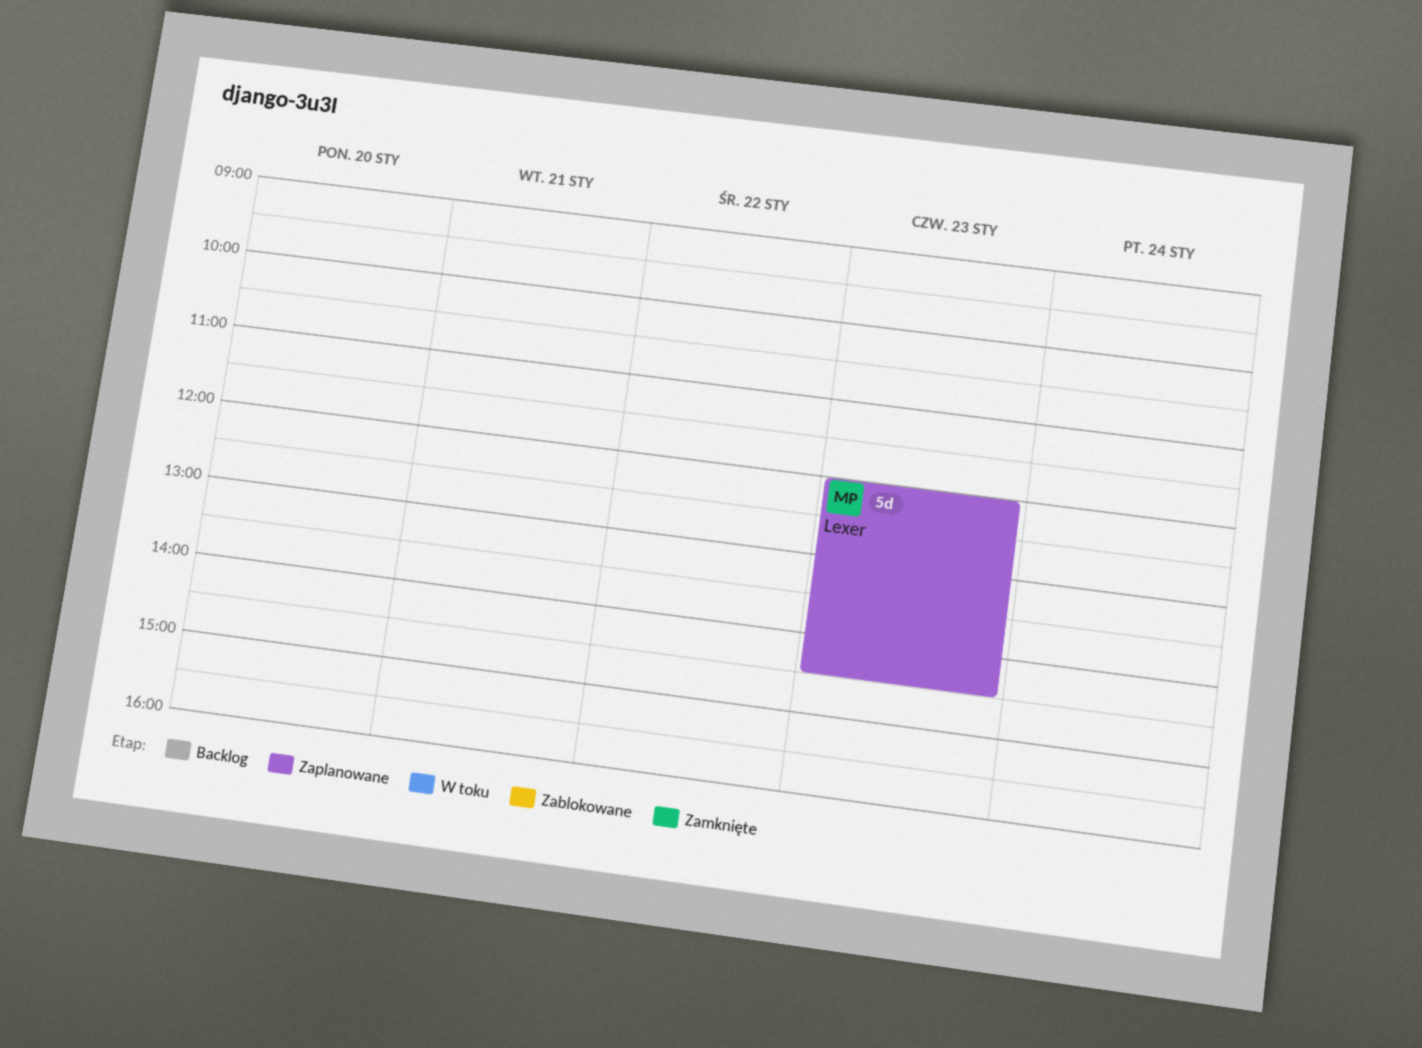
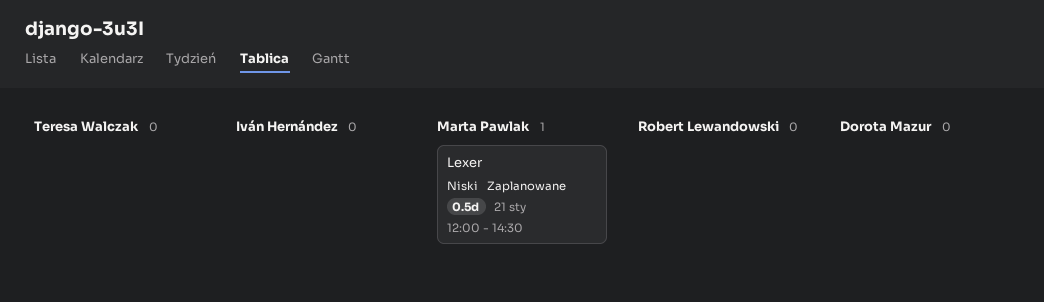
Lexer, estimate: 5d -> 0.5d
Lexer, day: Jan 23 -> Jan 21

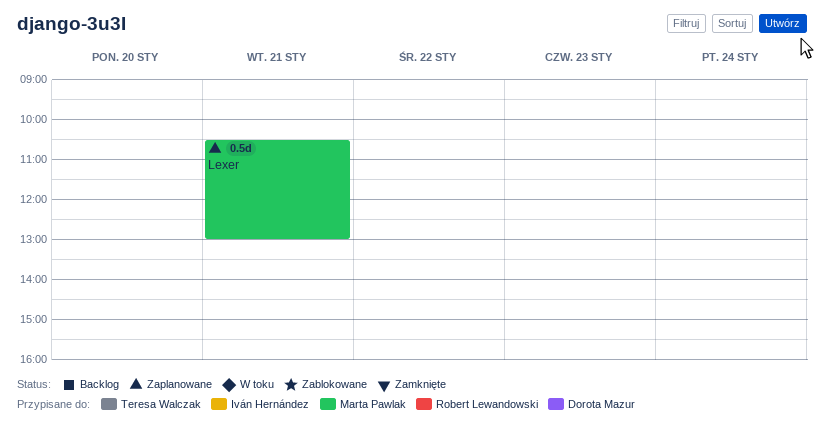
Lexer, begins: 12:00 -> 10:30
Lexer, ends: 14:30 -> 13:00

